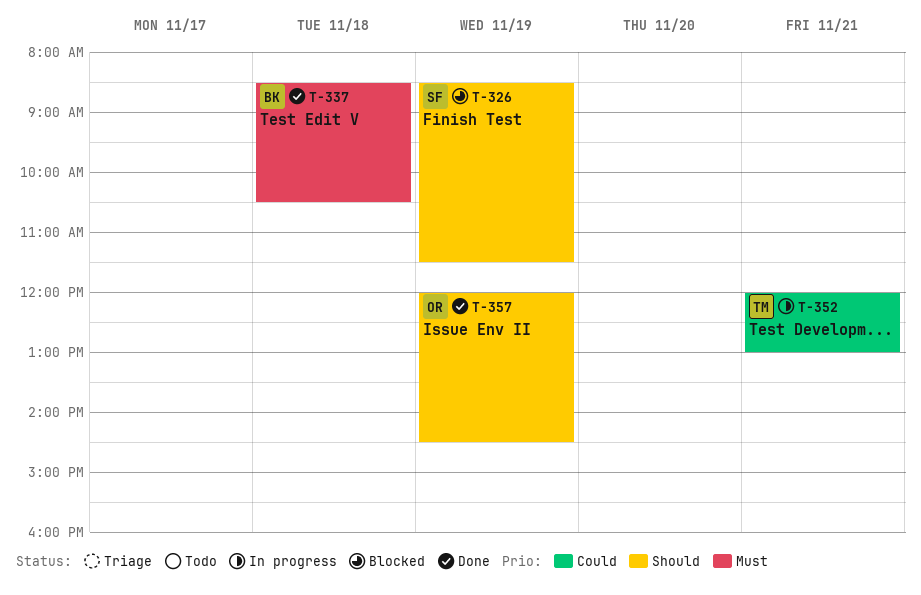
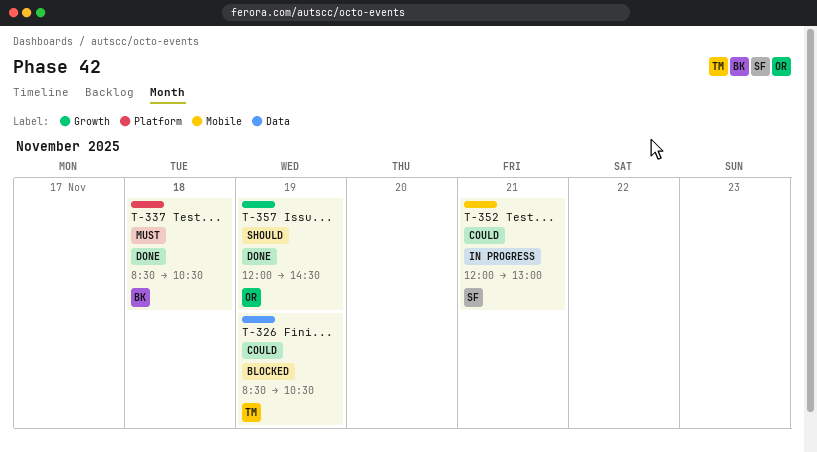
T-326, owner: SF -> TM
T-326, priority: Should -> Could
T-326, ends: 11:30 -> 10:30
T-352, owner: TM -> SF

